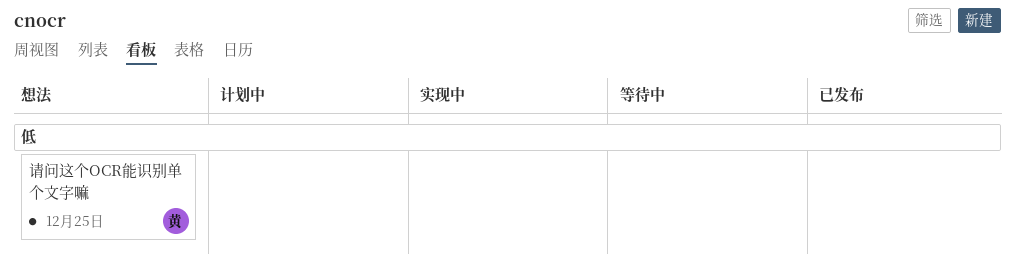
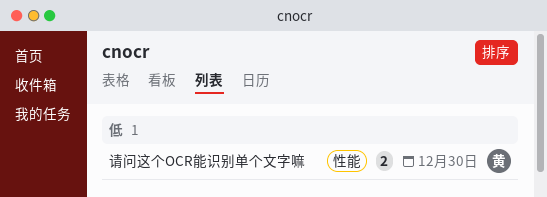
请问这个OCR能识别单个文字嘛, estimate: 1 -> 2
请问这个OCR能识别单个文字嘛, due: Dec 25 -> Dec 30

